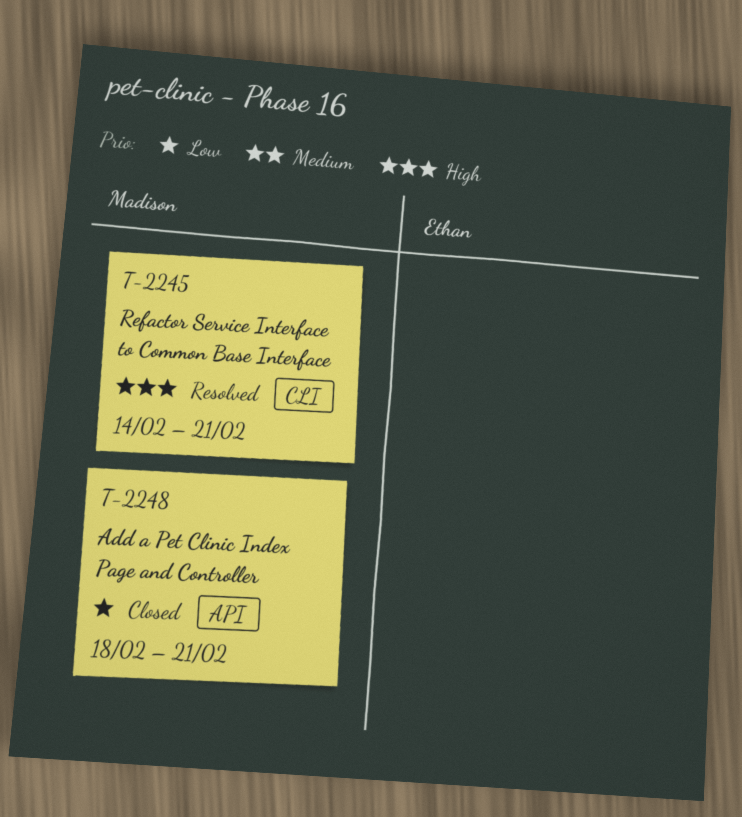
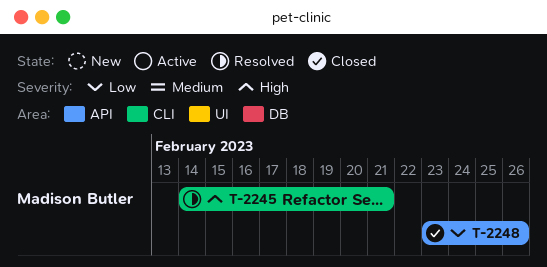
T-2248, start: Feb 18 -> Feb 23
T-2248, due: Feb 21 -> Feb 26

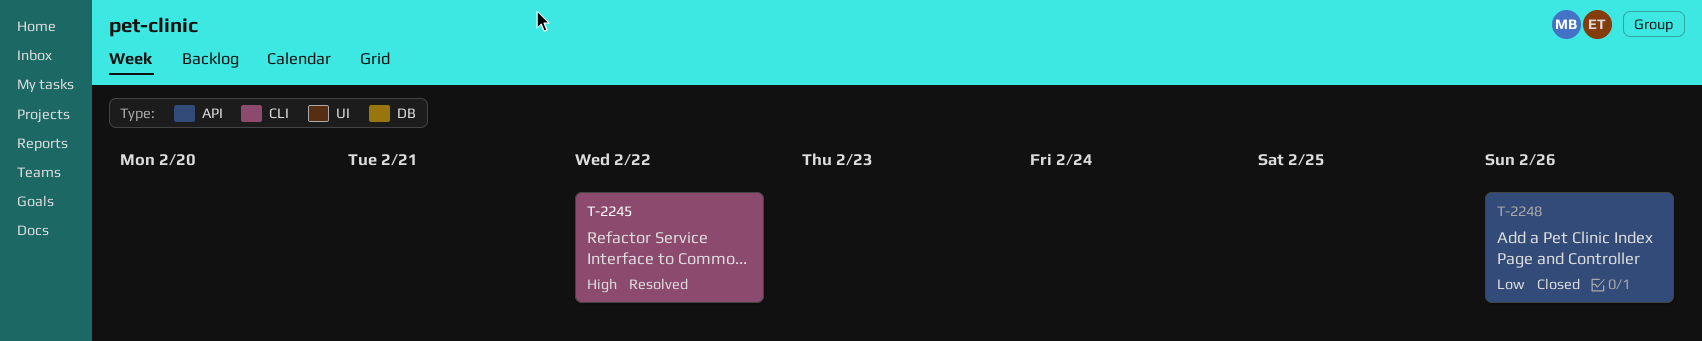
T-2245, due: Feb 21 -> Feb 22

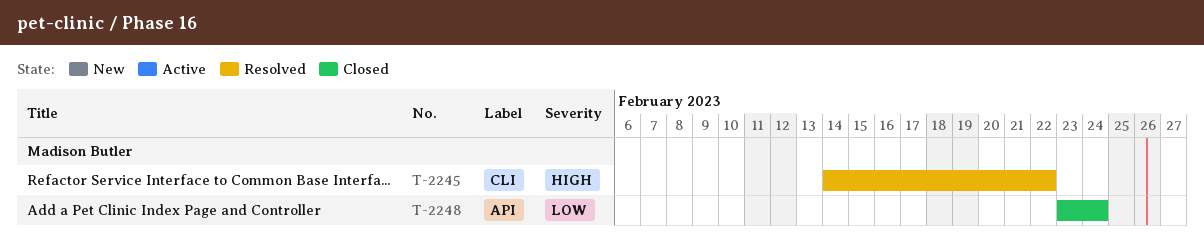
T-2248, due: Feb 26 -> Feb 24

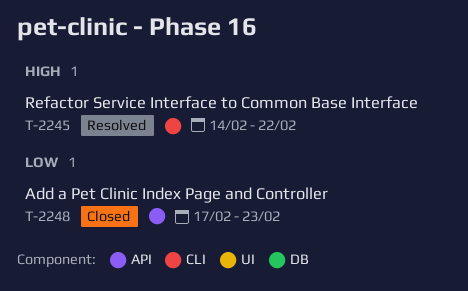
T-2248, start: Feb 23 -> Feb 17
T-2248, due: Feb 24 -> Feb 23

